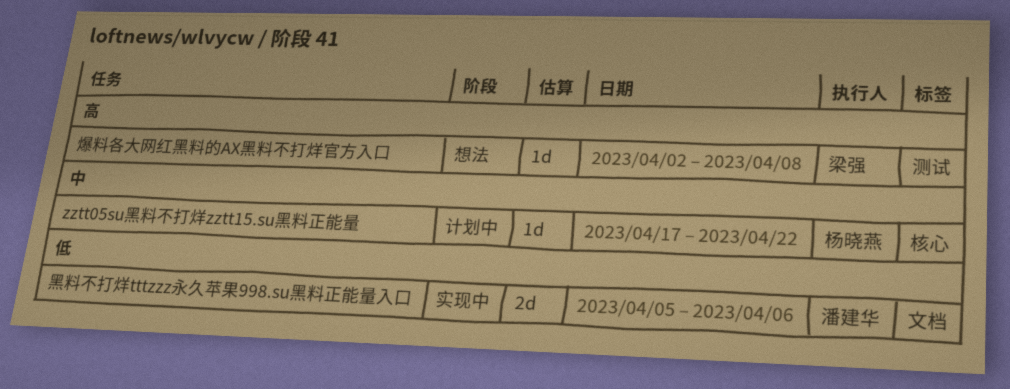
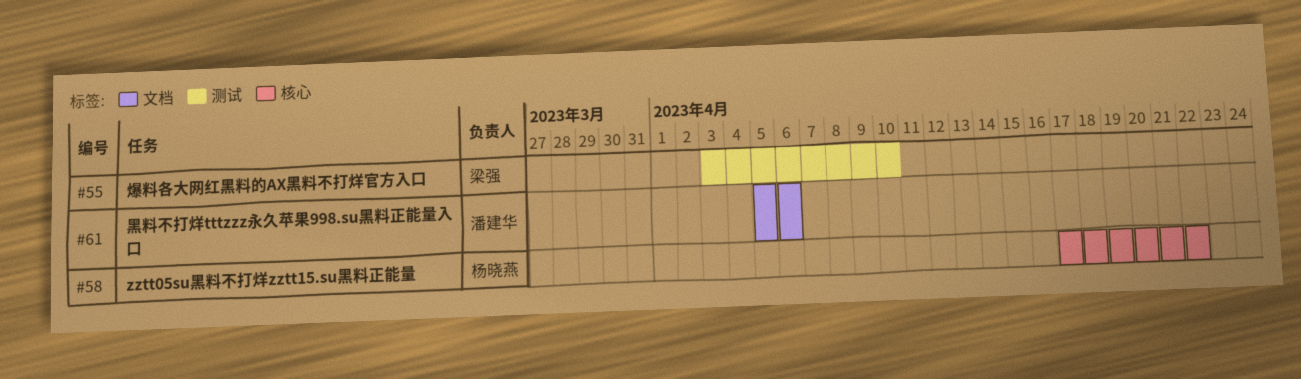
爆料各大网红黑料的AX黑料不打烊官方入口, start: Apr 2 -> Apr 3
爆料各大网红黑料的AX黑料不打烊官方入口, due: Apr 8 -> Apr 10

